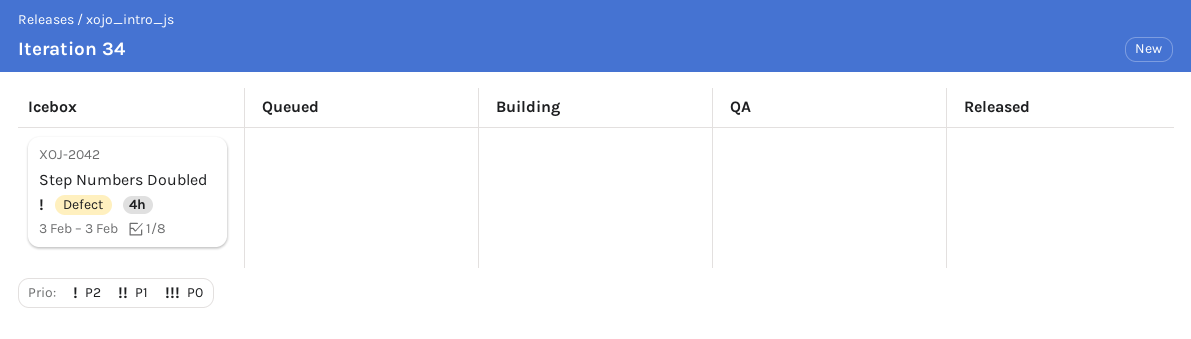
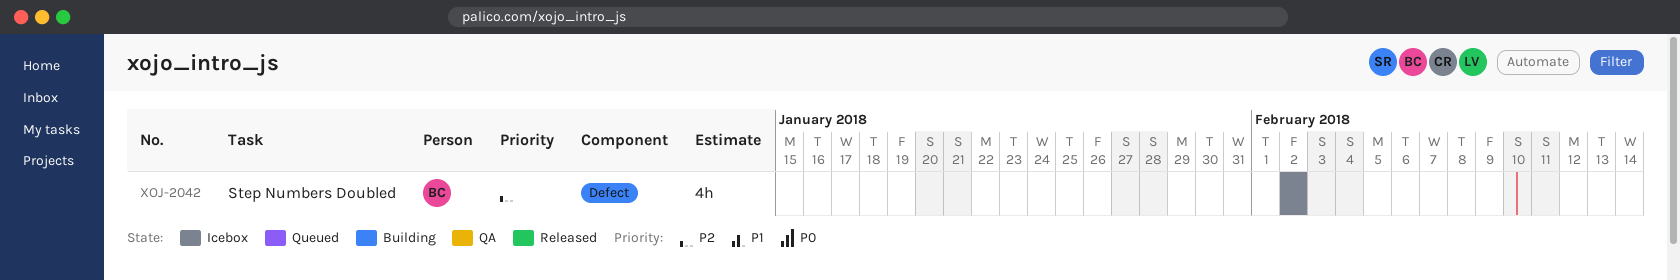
XOJ-2042, start: Feb 3 -> Feb 2
XOJ-2042, due: Feb 3 -> Feb 2

